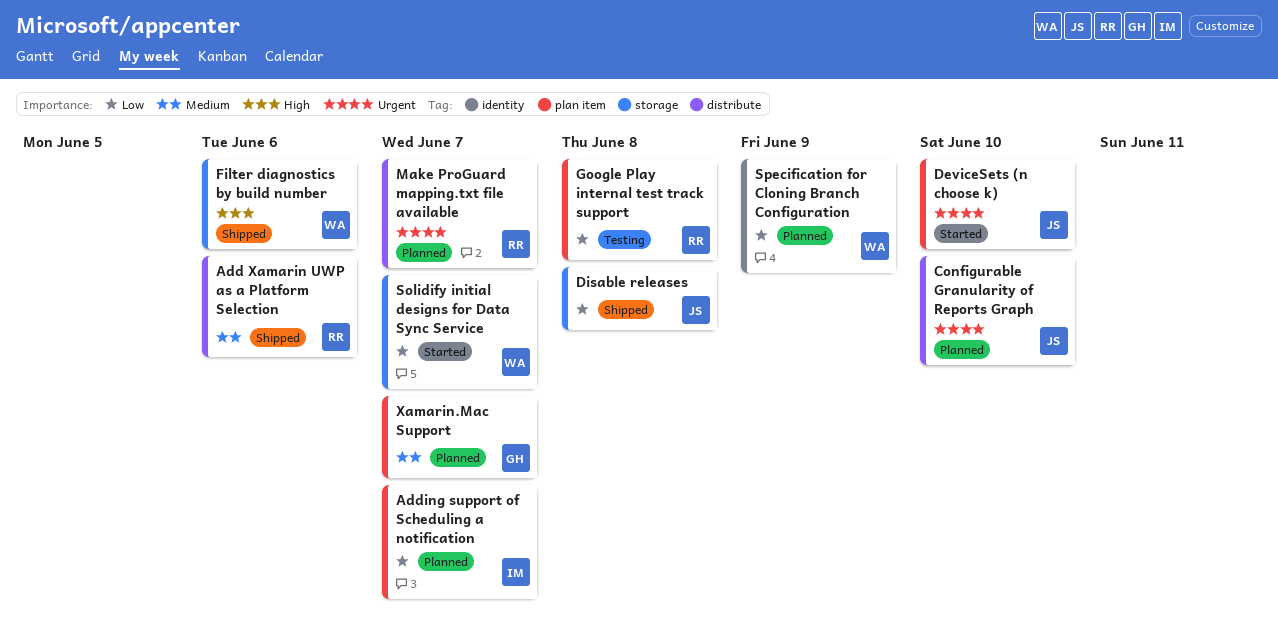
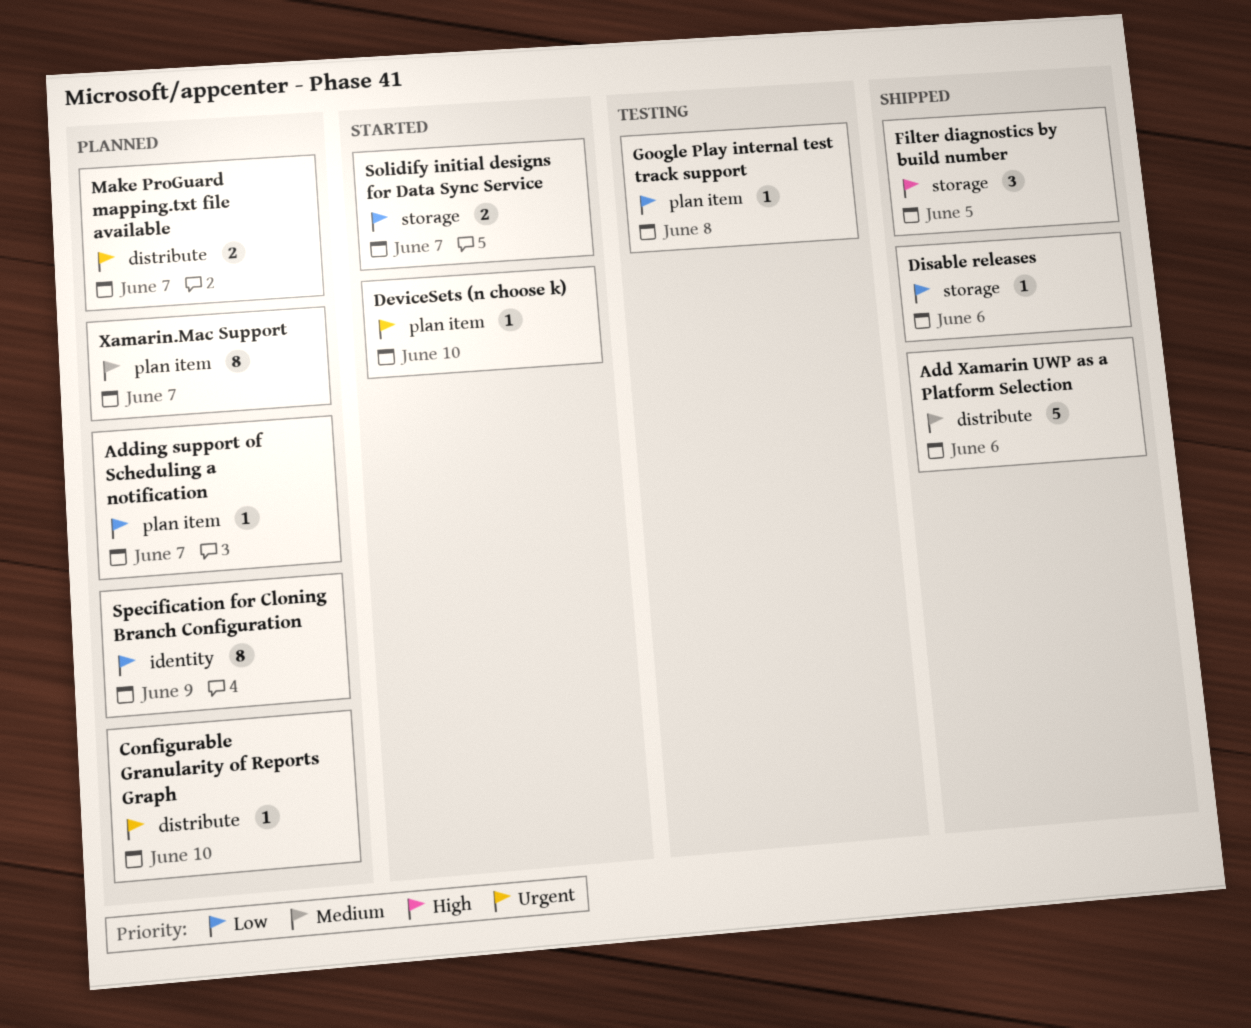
Disable releases, due: Jun 8 -> Jun 6
Filter diagnostics by build number, due: Jun 6 -> Jun 5

